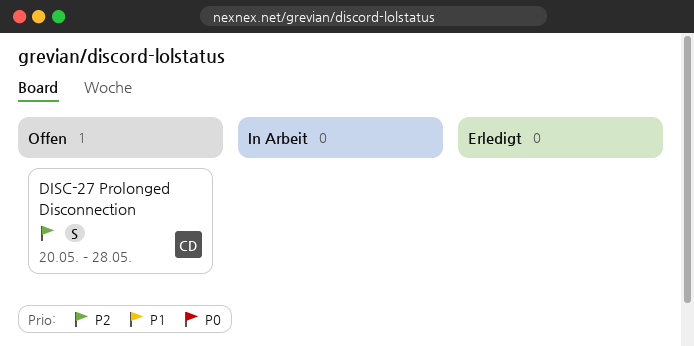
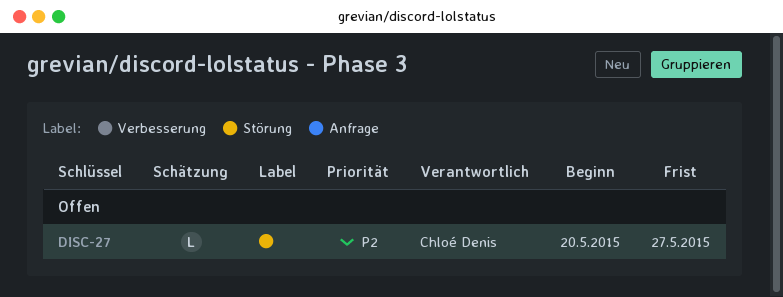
DISC-27, estimate: S -> L
DISC-27, due: May 28 -> May 27

